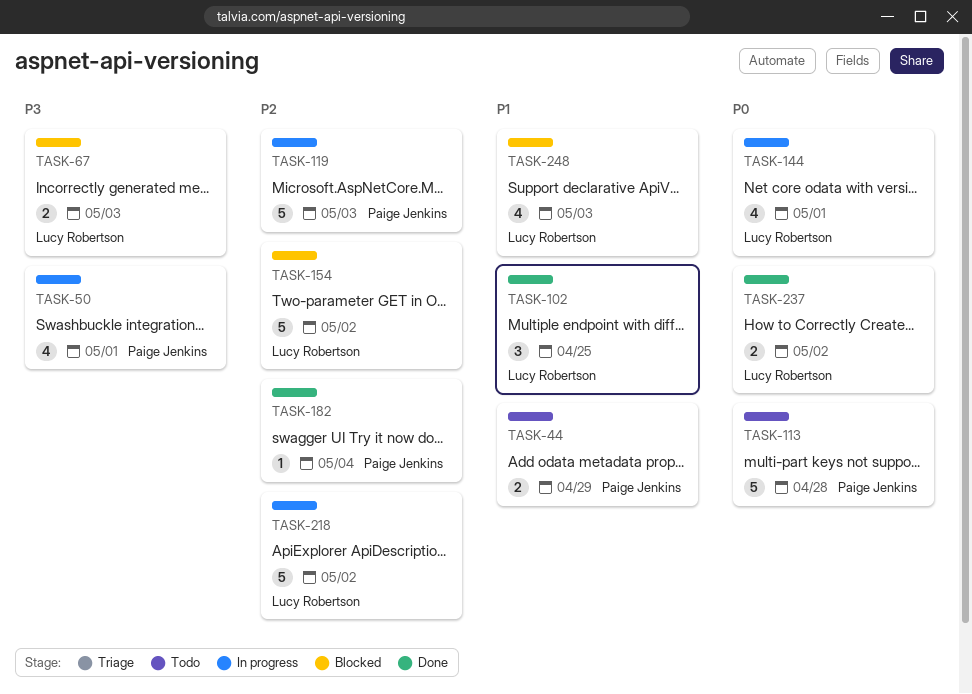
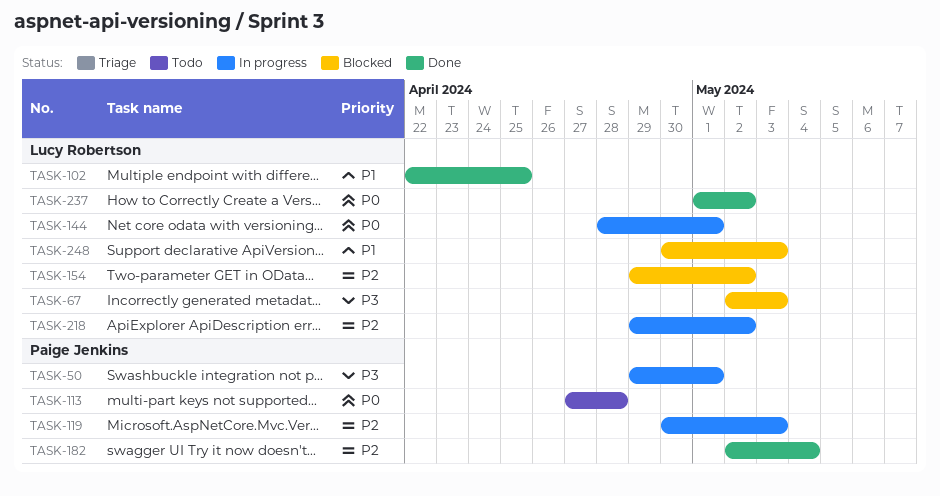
TASK-44: present -> none

